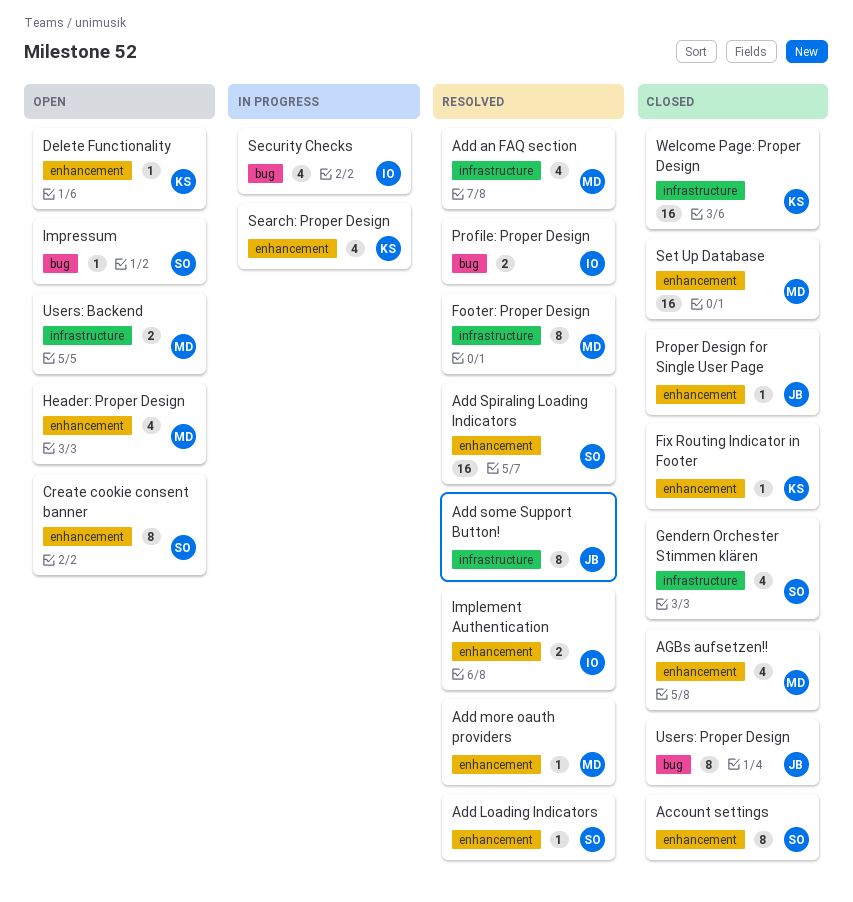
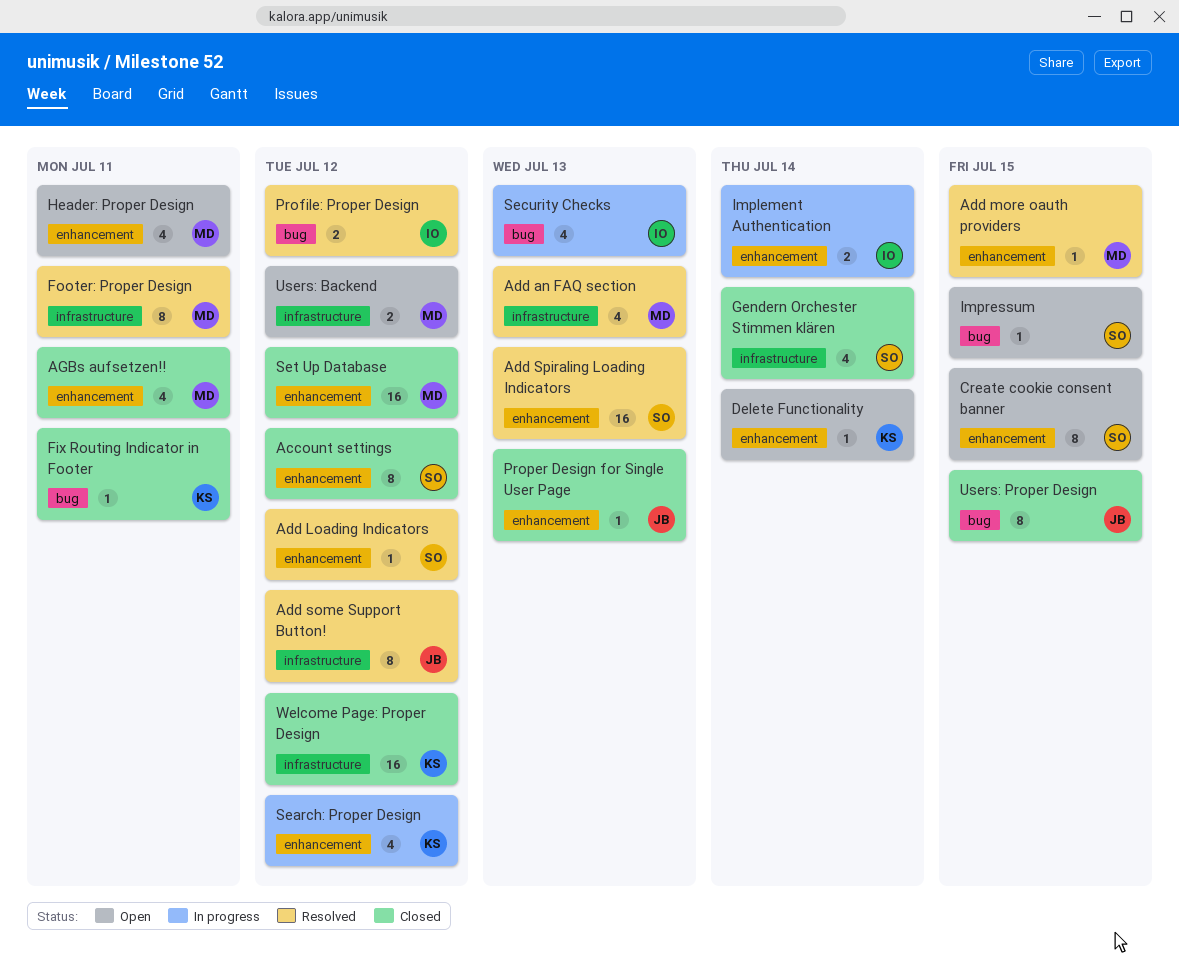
Fix Routing Indicator in Footer, label: enhancement -> bug
Implement Authentication, status: Resolved -> In progress

